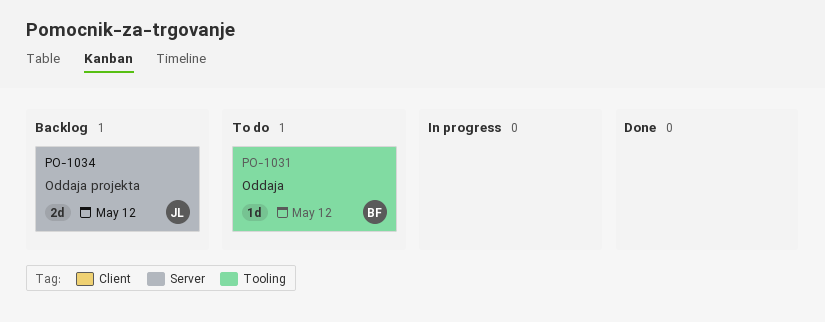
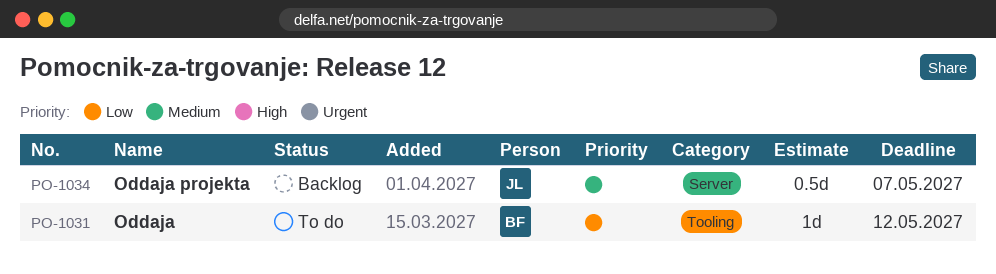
PO-1034, estimate: 2d -> 0.5d
PO-1034, due: May 12 -> May 7

